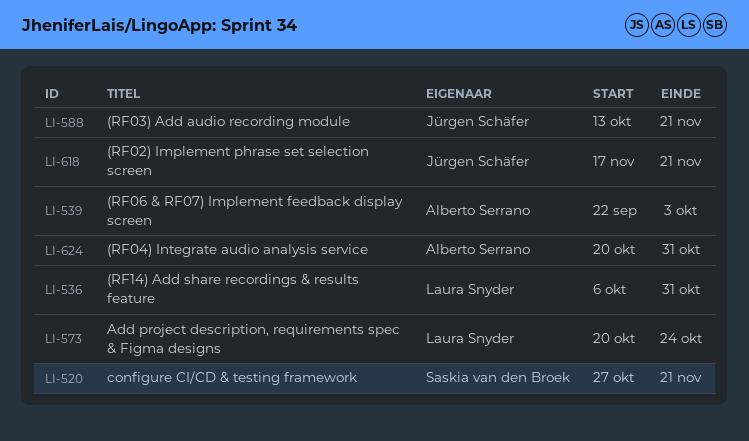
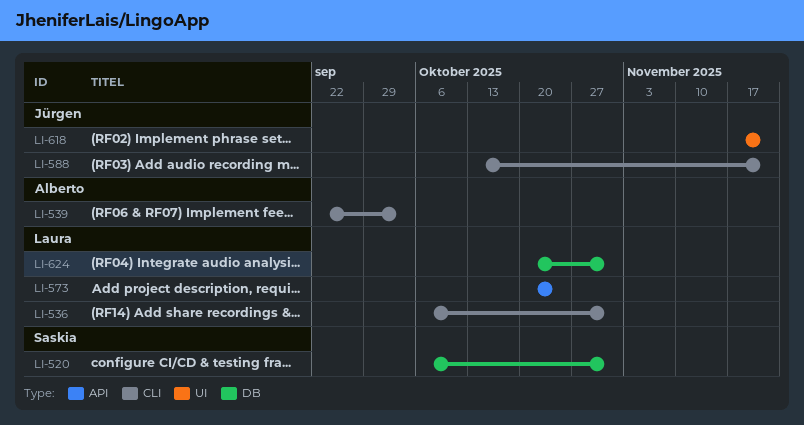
LI-520, start: Oct 27 -> Oct 6
LI-520, due: Nov 21 -> Oct 31
LI-624, owner: Alberto Serrano -> Laura Snyder

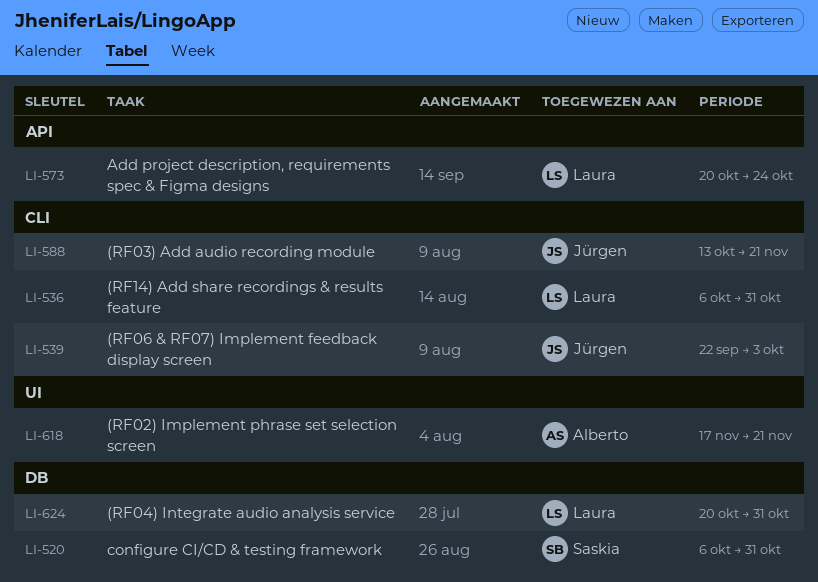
LI-539, owner: Alberto -> Jürgen
LI-618, owner: Jürgen -> Alberto

